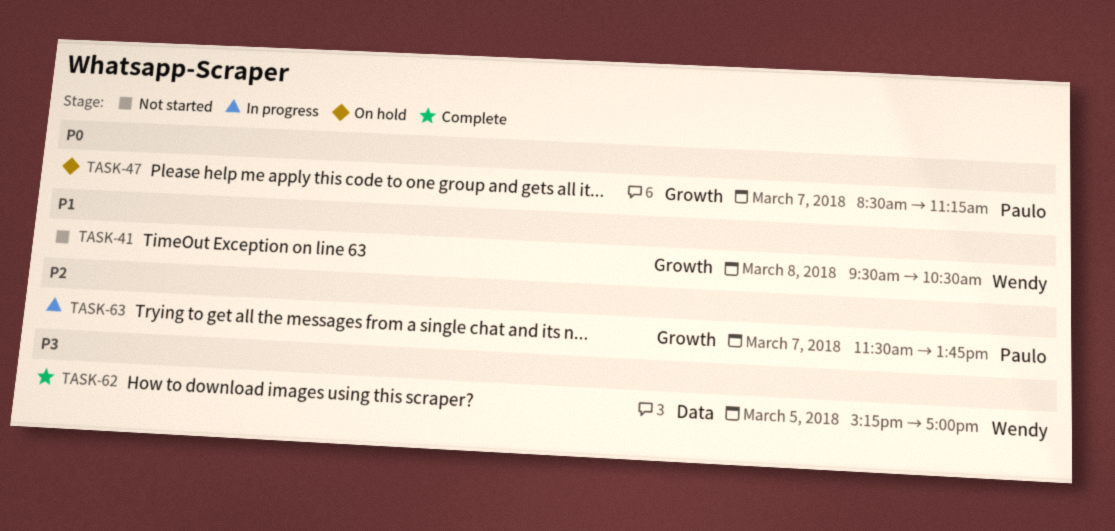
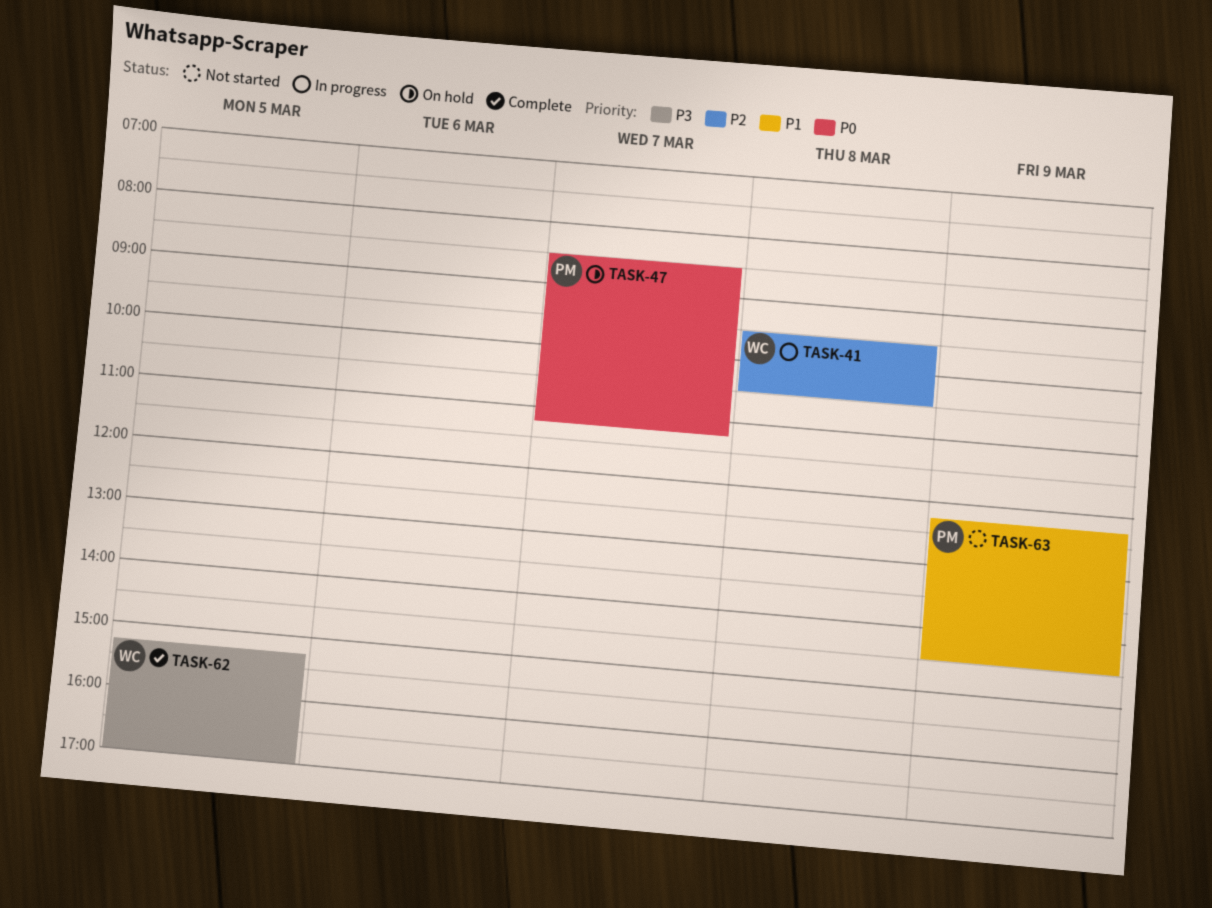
TASK-41, status: Not started -> In progress
TASK-41, priority: P1 -> P2
TASK-63, status: In progress -> Not started
TASK-63, priority: P2 -> P1
TASK-63, day: Mar 7 -> Mar 9
TASK-63, begins: 11:30 -> 12:15
TASK-63, ends: 13:45 -> 14:30

